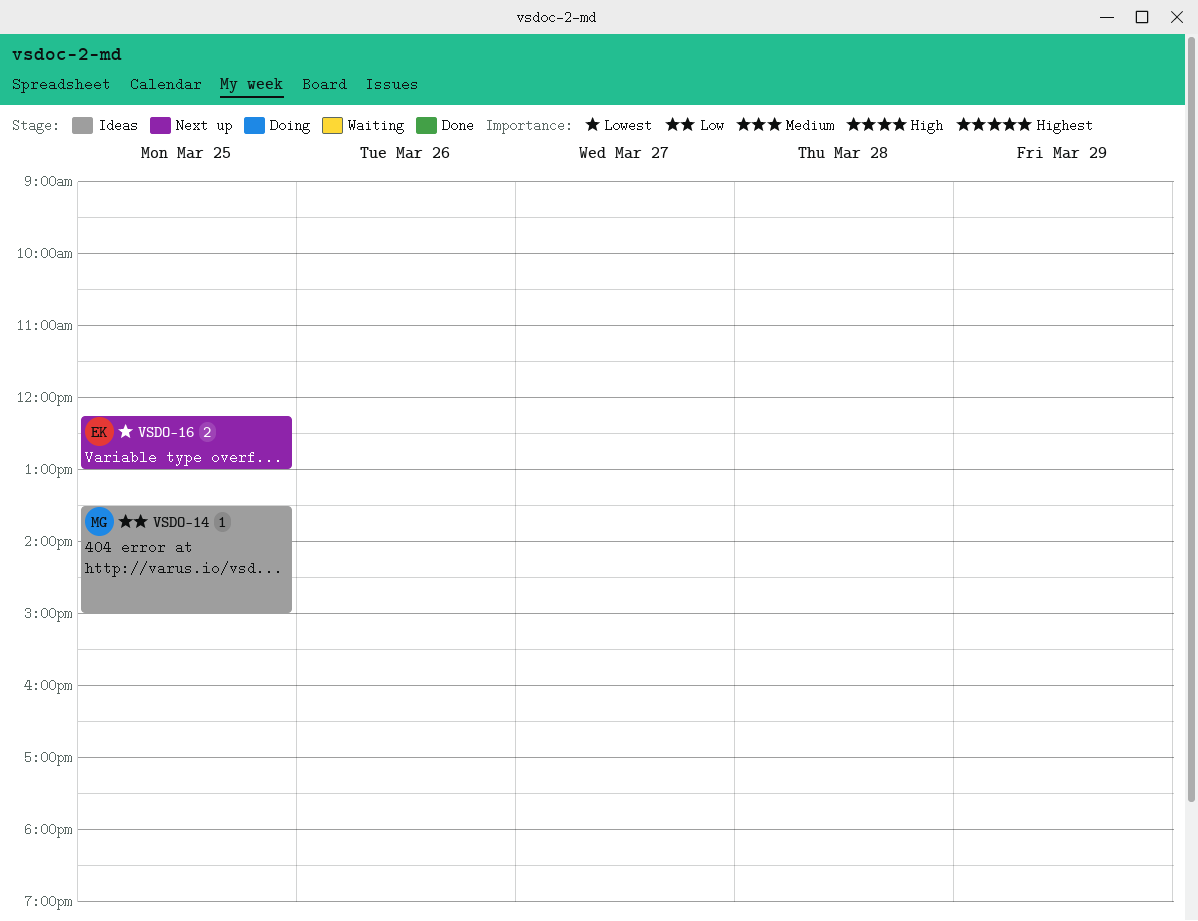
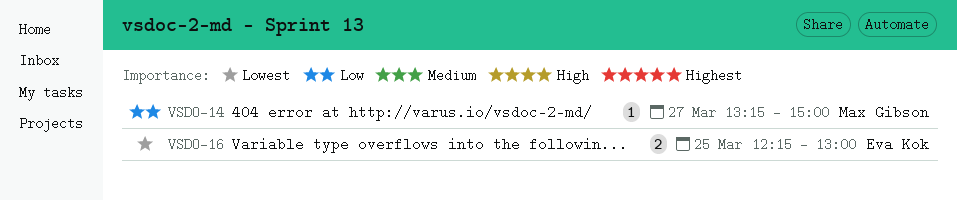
VSDO-14, day: Mar 25 -> Mar 27
VSDO-14, begins: 13:30 -> 13:15

